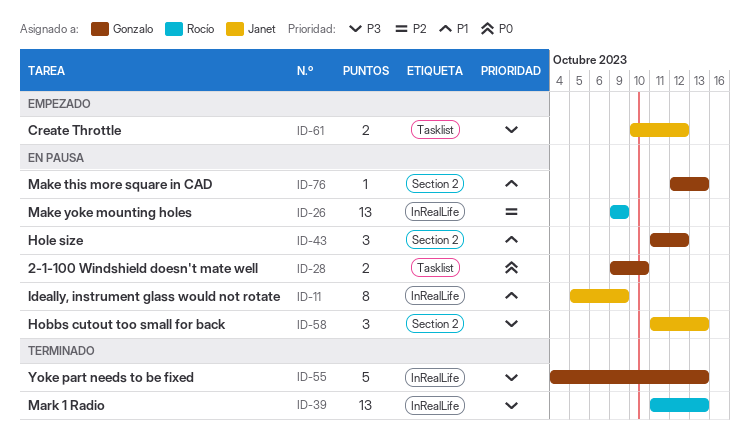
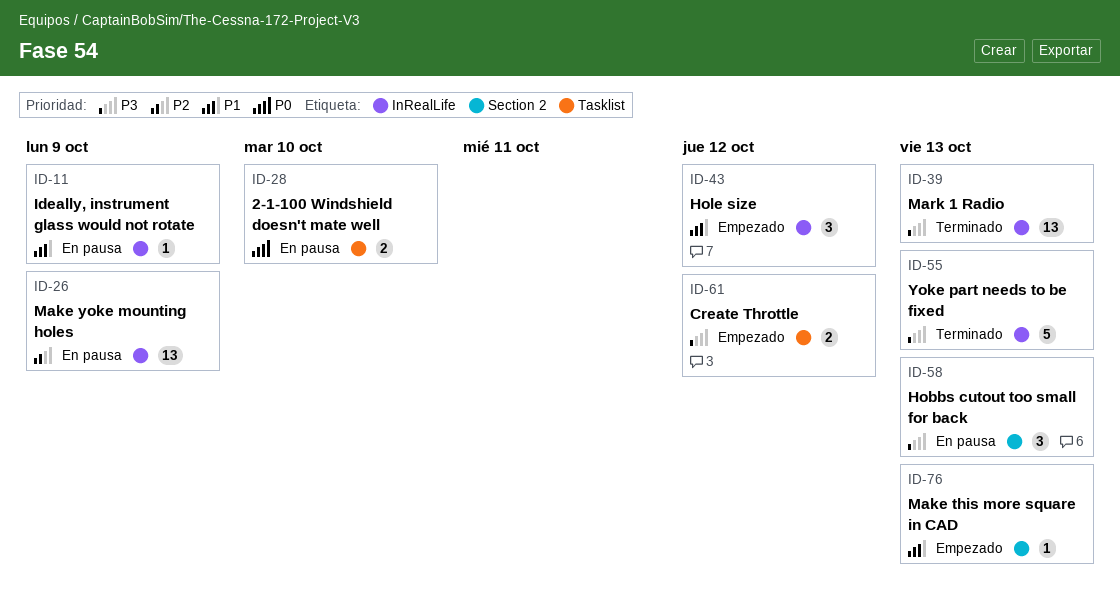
ID-11, estimate: 8 -> 1
ID-43, status: En pausa -> Empezado
ID-43, label: Section 2 -> InRealLife
ID-76, status: En pausa -> Empezado

